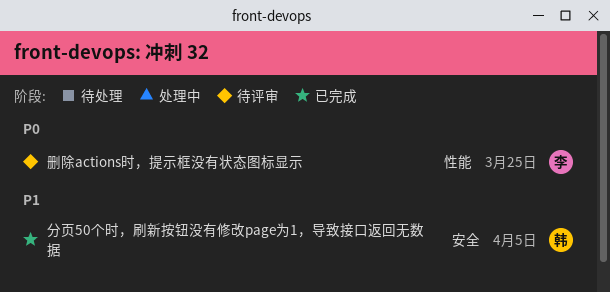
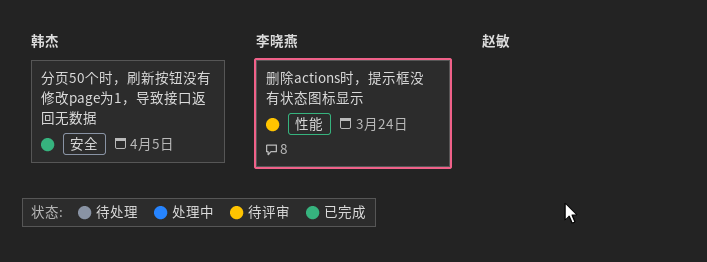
删除actions时，提示框没有状态图标显示, due: Mar 25 -> Mar 24

